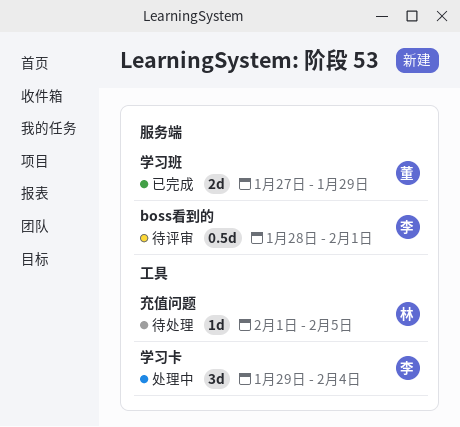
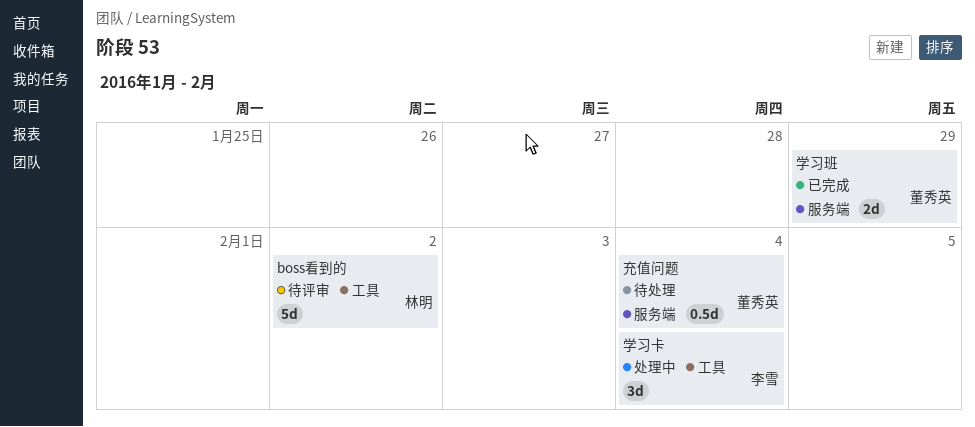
boss看到的, owner: 李雪 -> 林明
boss看到的, label: 服务端 -> 工具
boss看到的, estimate: 0.5d -> 5d
boss看到的, due: Feb 1 -> Feb 2
充值问题, owner: 林明 -> 董秀英
充值问题, label: 工具 -> 服务端
充值问题, estimate: 1d -> 0.5d
充值问题, due: Feb 5 -> Feb 4

